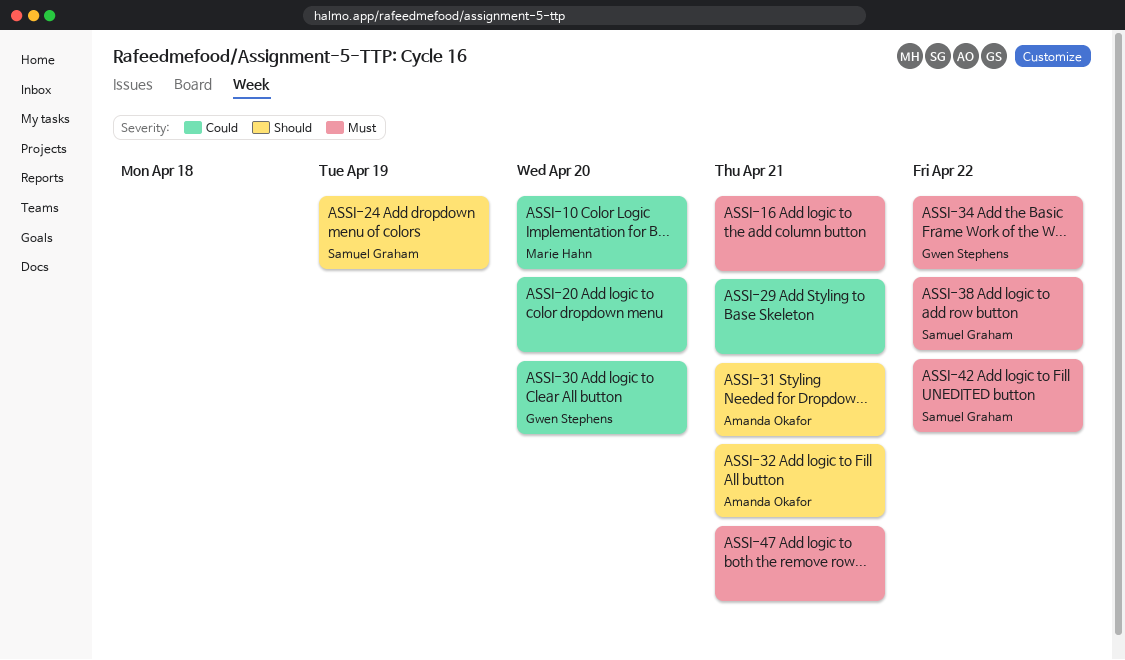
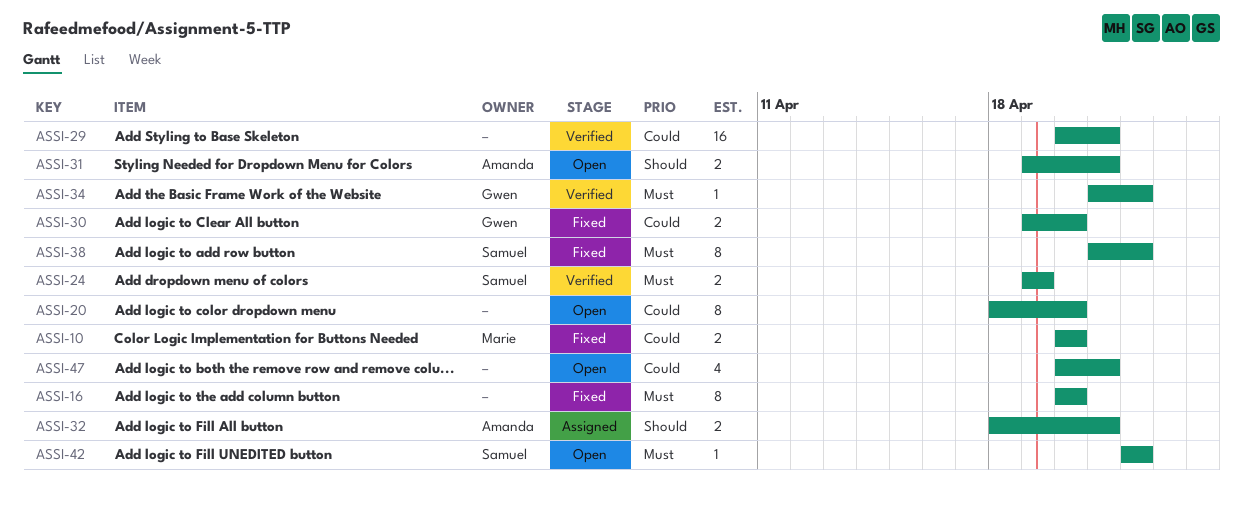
ASSI-16, due: Apr 21 -> Apr 20
ASSI-24, priority: Should -> Must
ASSI-47, priority: Must -> Could

